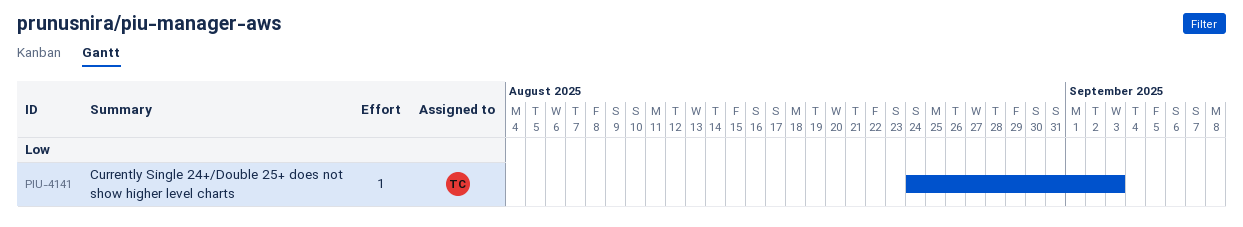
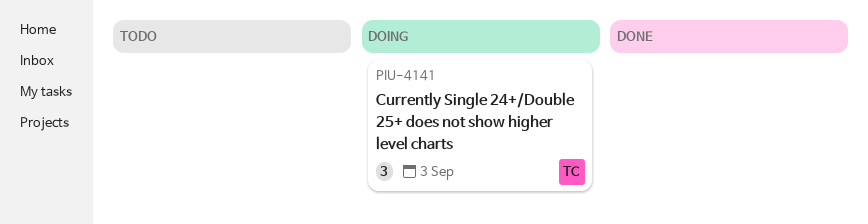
PIU-4141, estimate: 1 -> 3

